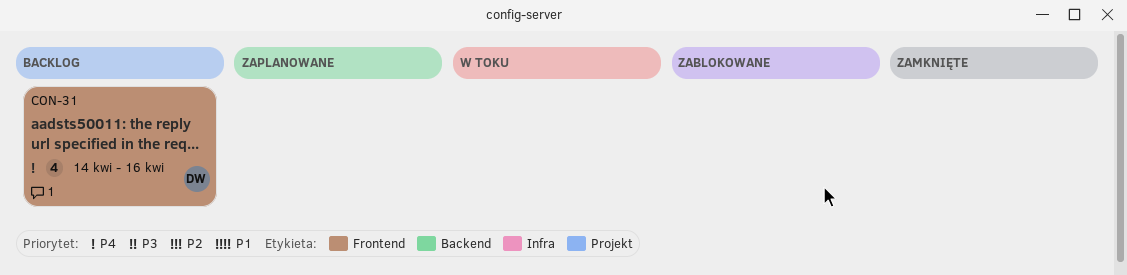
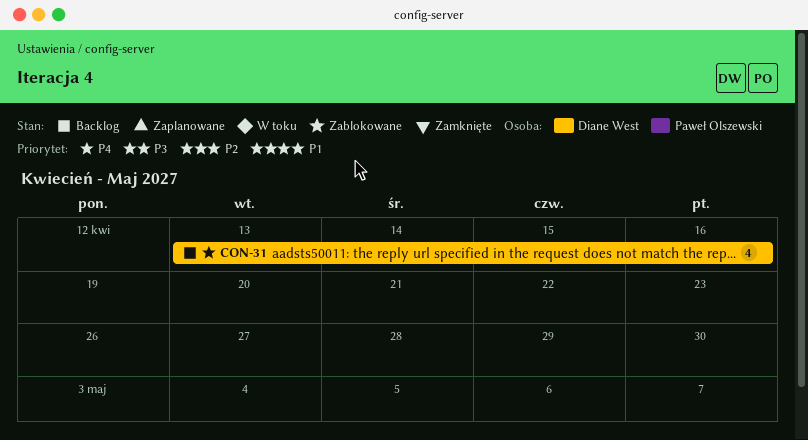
CON-31, start: Apr 14 -> Apr 13

